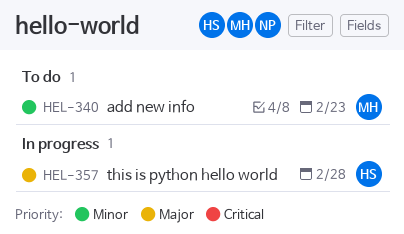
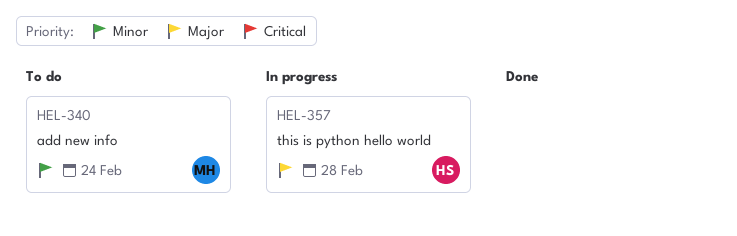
HEL-340, due: Feb 23 -> Feb 24

